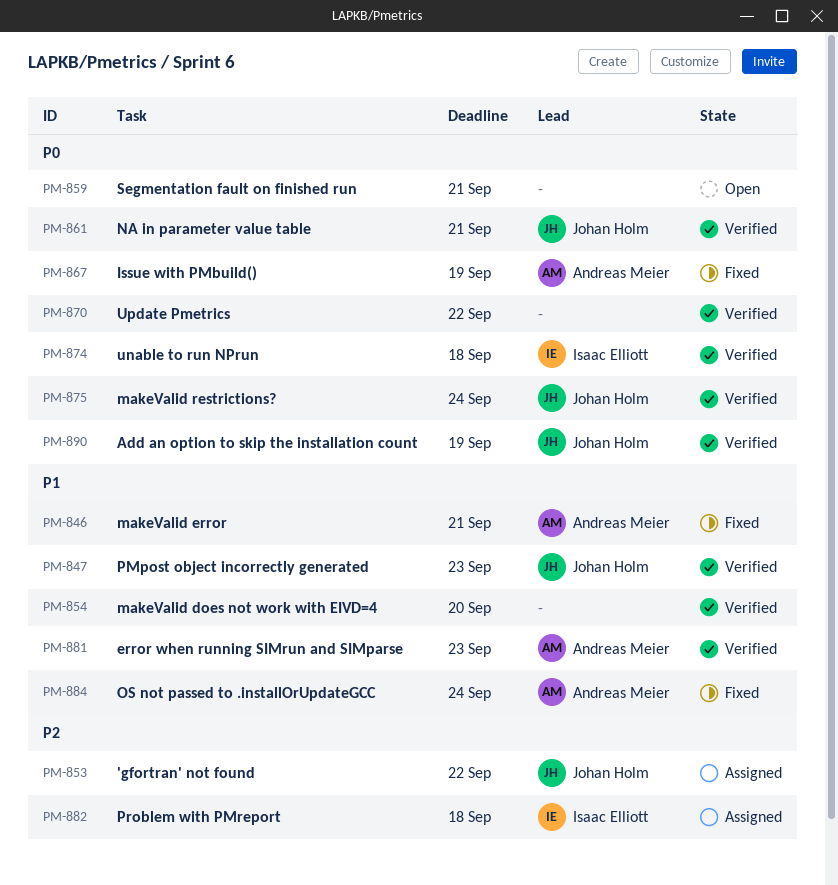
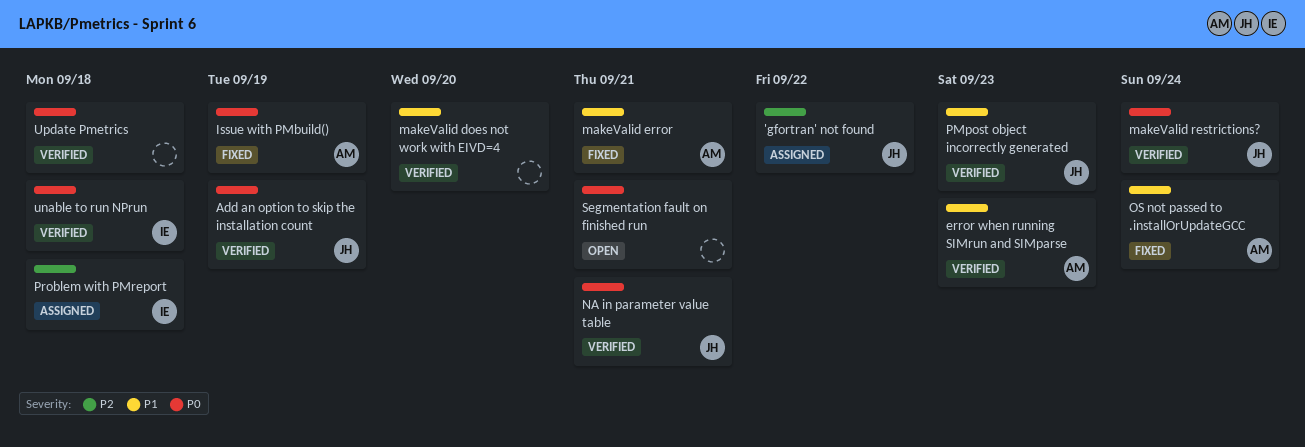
Update Pmetrics, due: Sep 22 -> Sep 18

